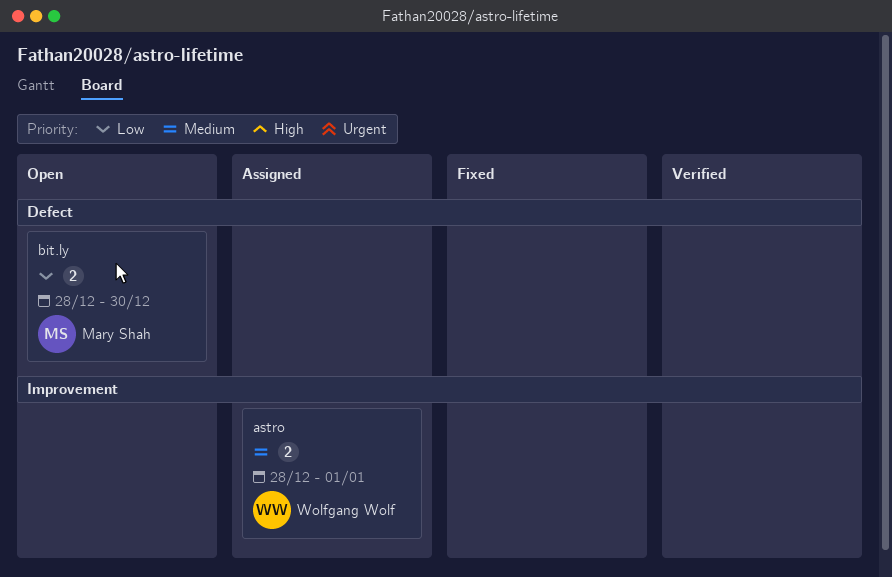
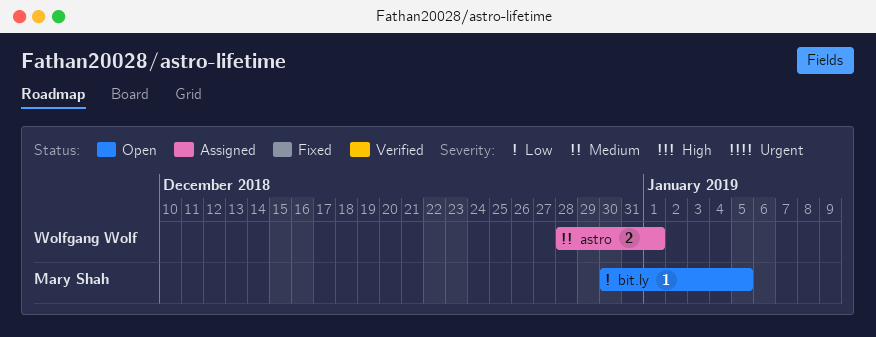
bit.ly, estimate: 2 -> 1
bit.ly, start: Dec 28 -> Dec 30
bit.ly, due: Dec 30 -> Jan 5

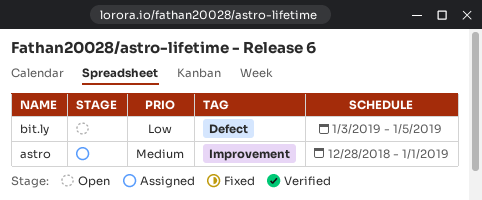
bit.ly, start: Dec 30 -> Jan 3

